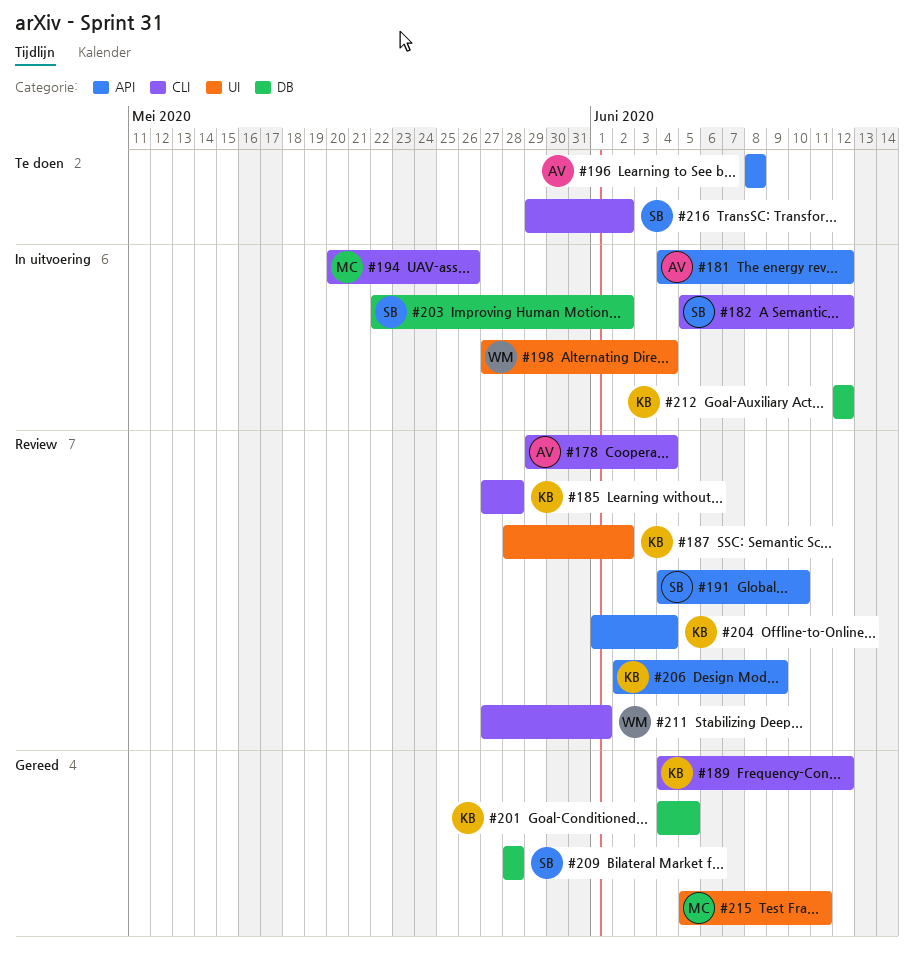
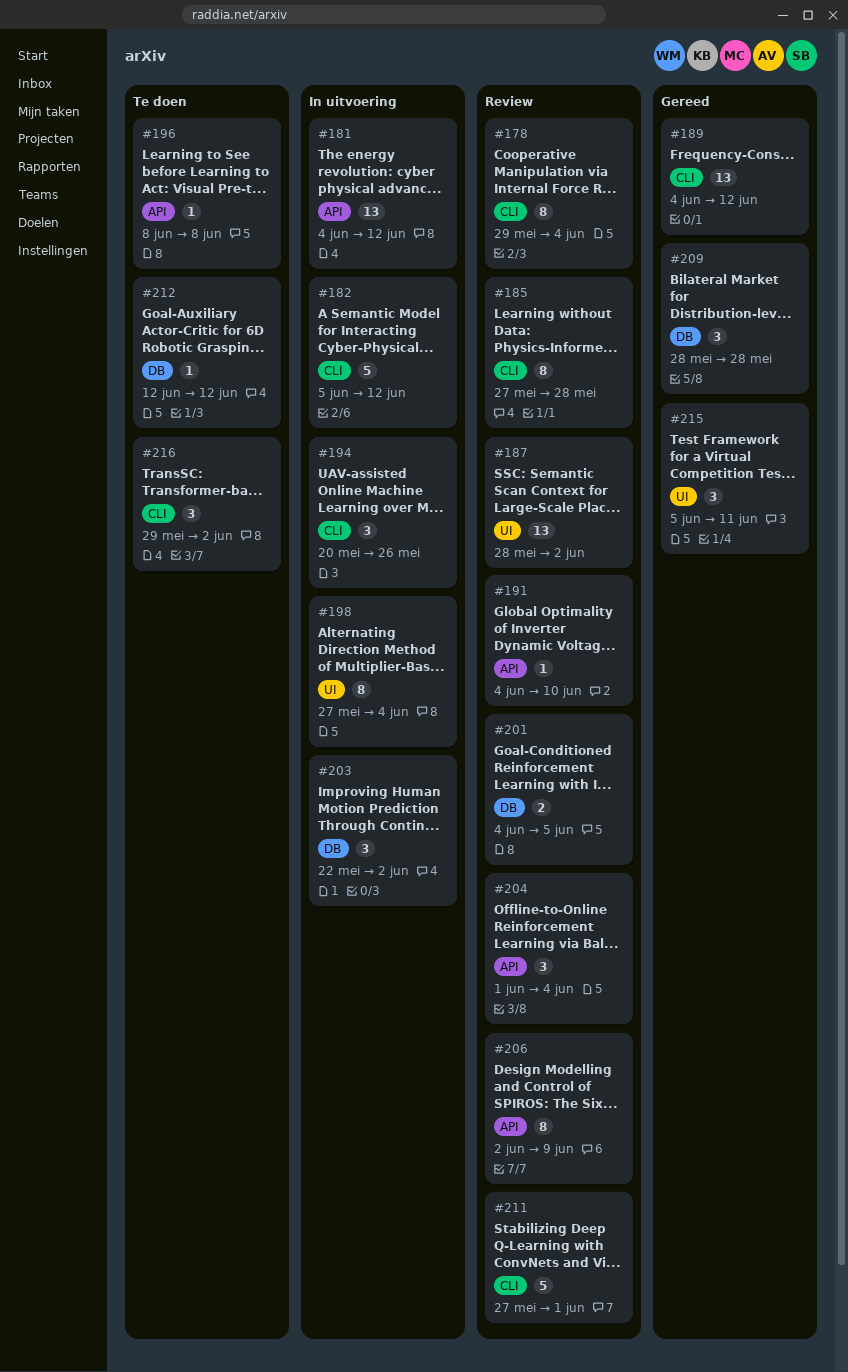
#201, status: Gereed -> Review
#212, status: In uitvoering -> Te doen

